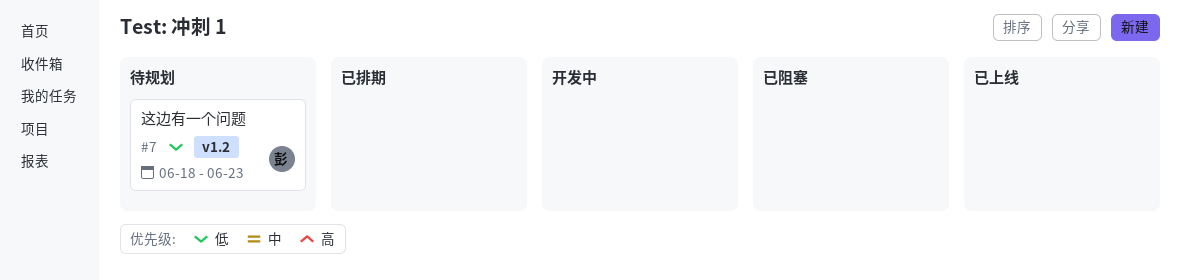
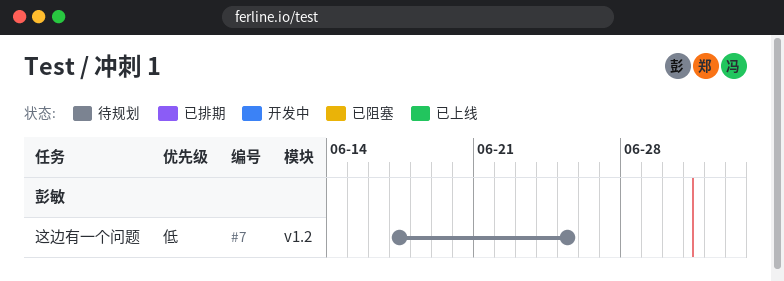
#7, start: Jun 18 -> Jun 17
#7, due: Jun 23 -> Jun 25

